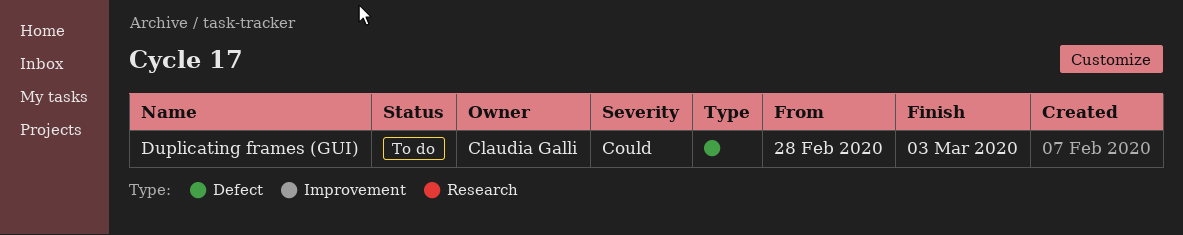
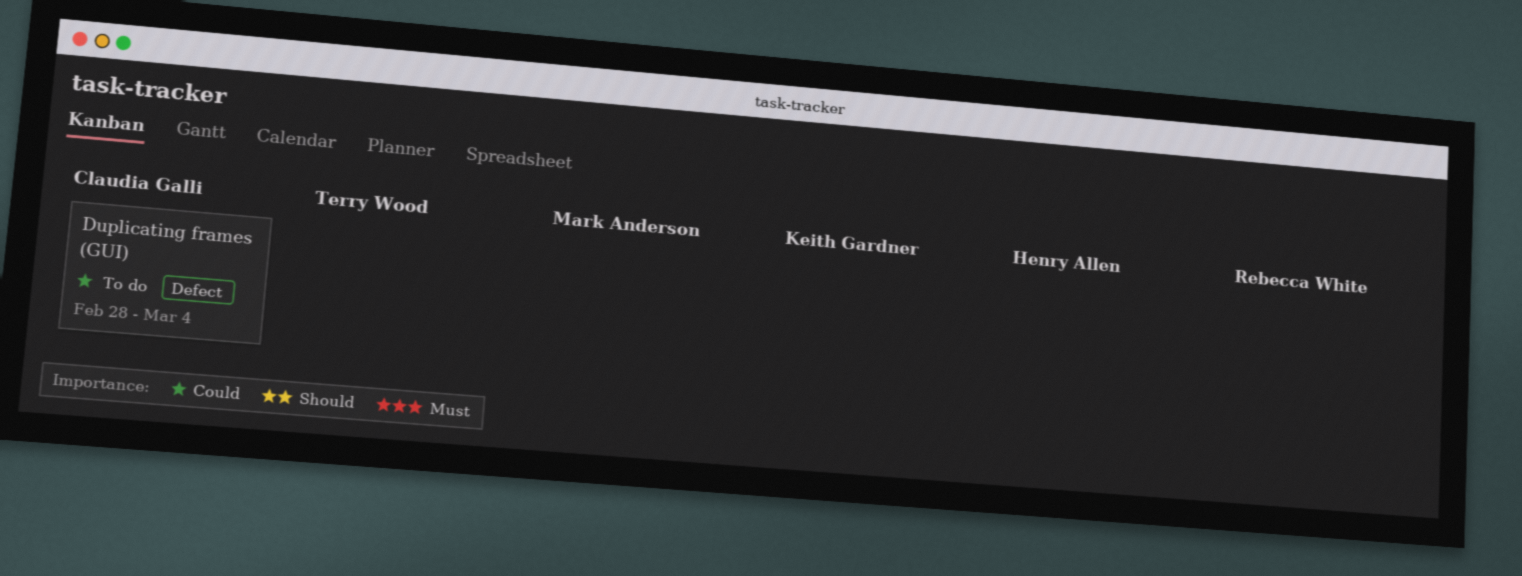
Duplicating frames (GUI), due: Mar 3 -> Mar 4

